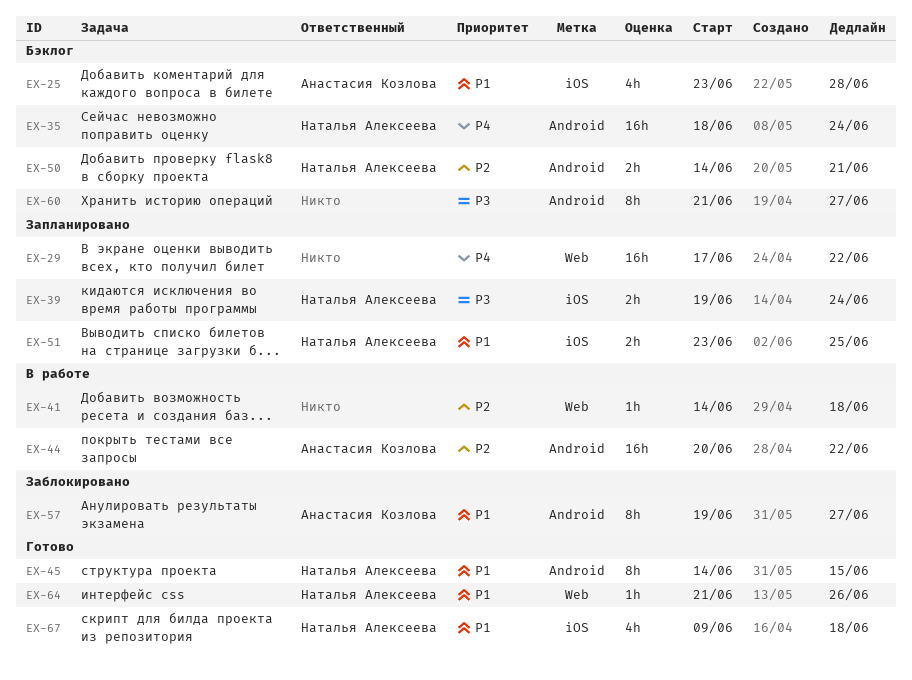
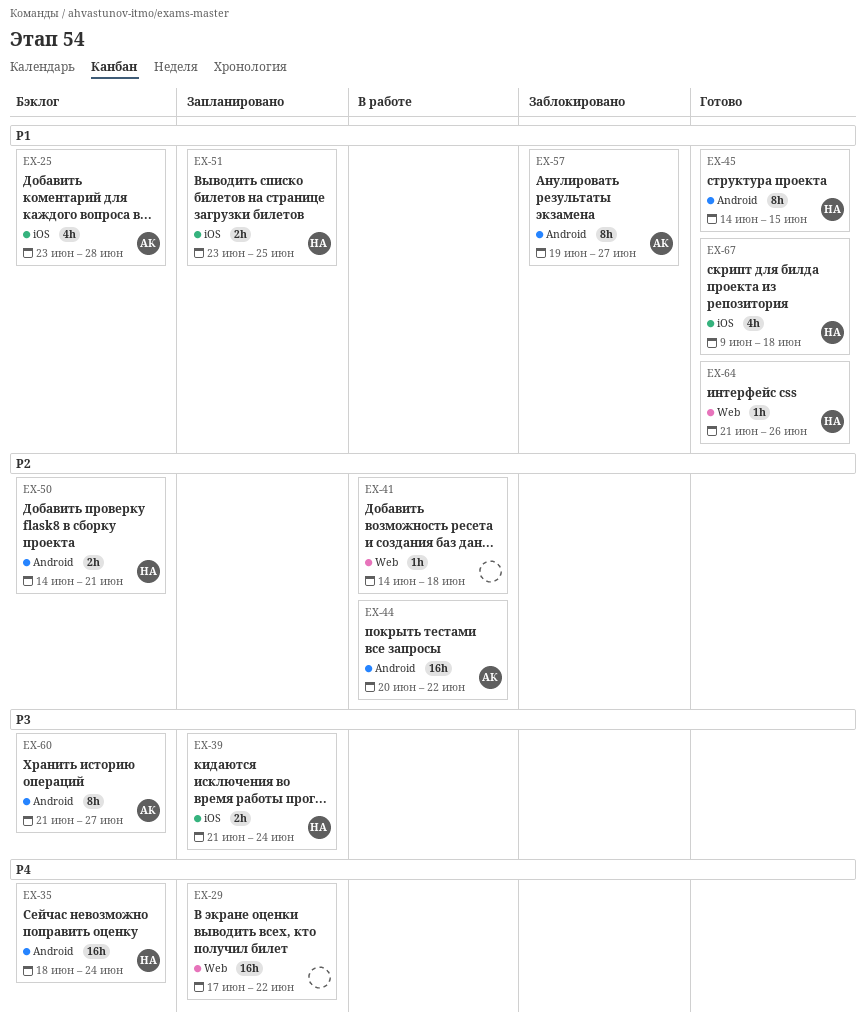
EX-39, start: Jun 19 -> Jun 21
EX-60, owner: none -> Анастасия Козлова

